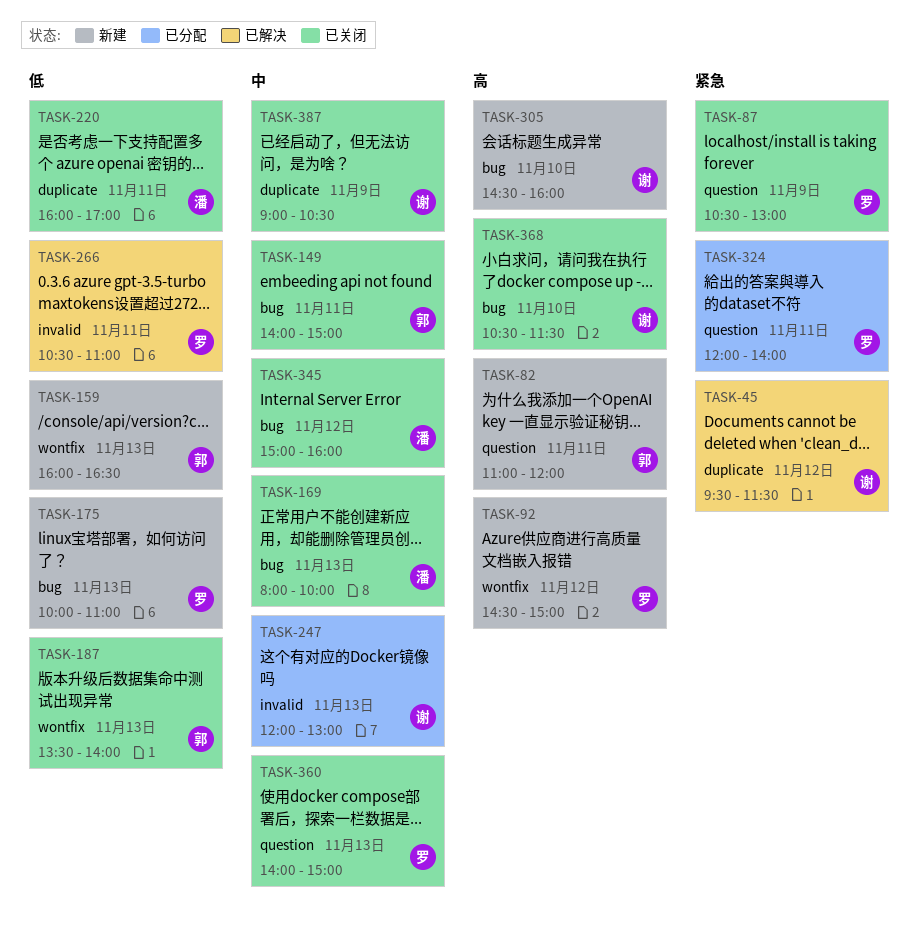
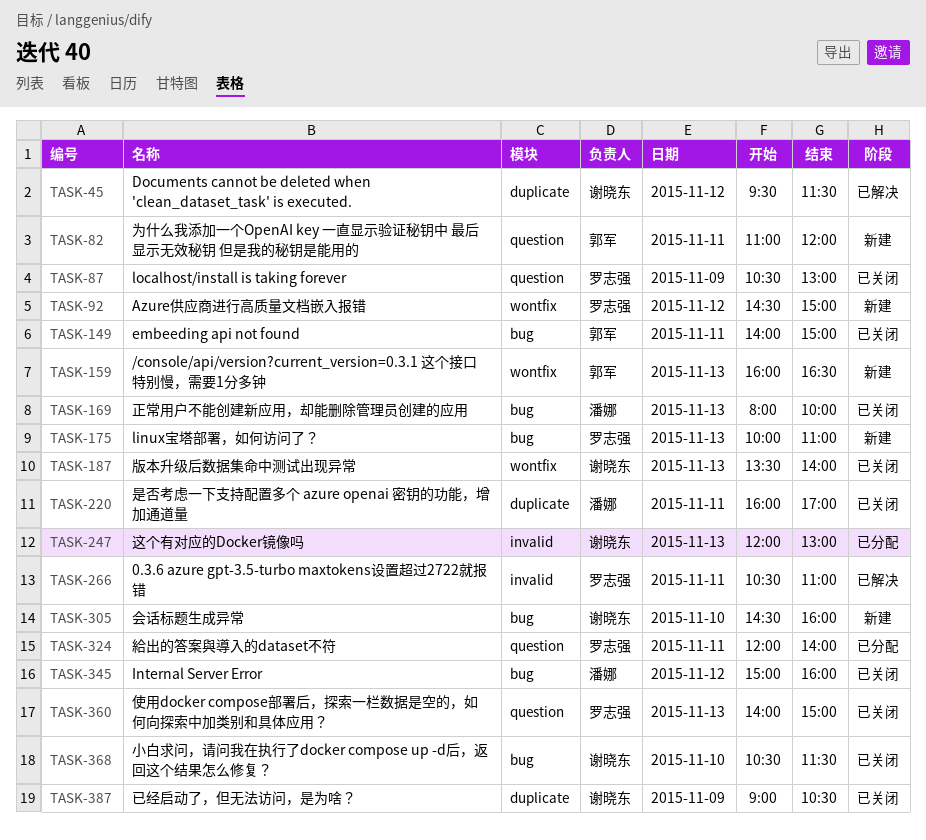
TASK-187, owner: 郭军 -> 谢晓东

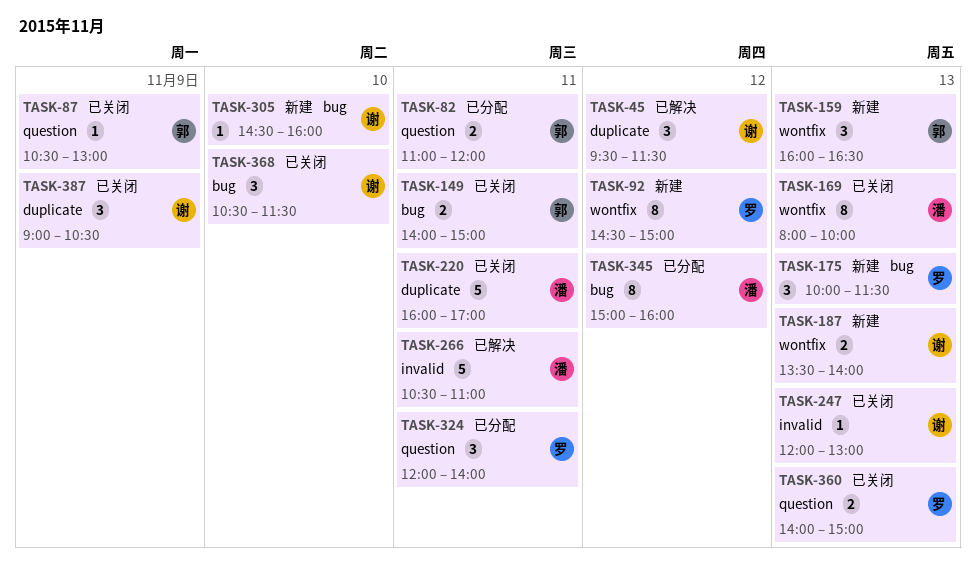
TASK-82, status: 新建 -> 已分配
TASK-87, owner: 罗志强 -> 郭军
TASK-169, label: bug -> wontfix
TASK-175, ends: 11:00 -> 11:30
TASK-187, status: 已关闭 -> 新建
TASK-247, status: 已分配 -> 已关闭
TASK-266, owner: 罗志强 -> 潘娜
TASK-345, status: 已关闭 -> 已分配

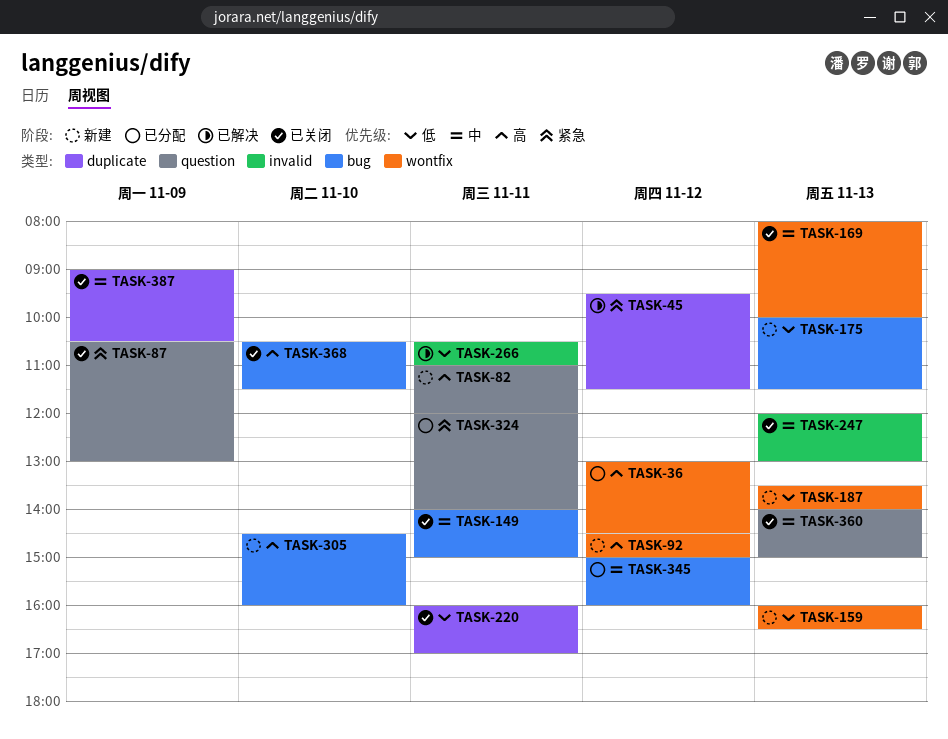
TASK-36: none -> present
TASK-82, status: 已分配 -> 新建

